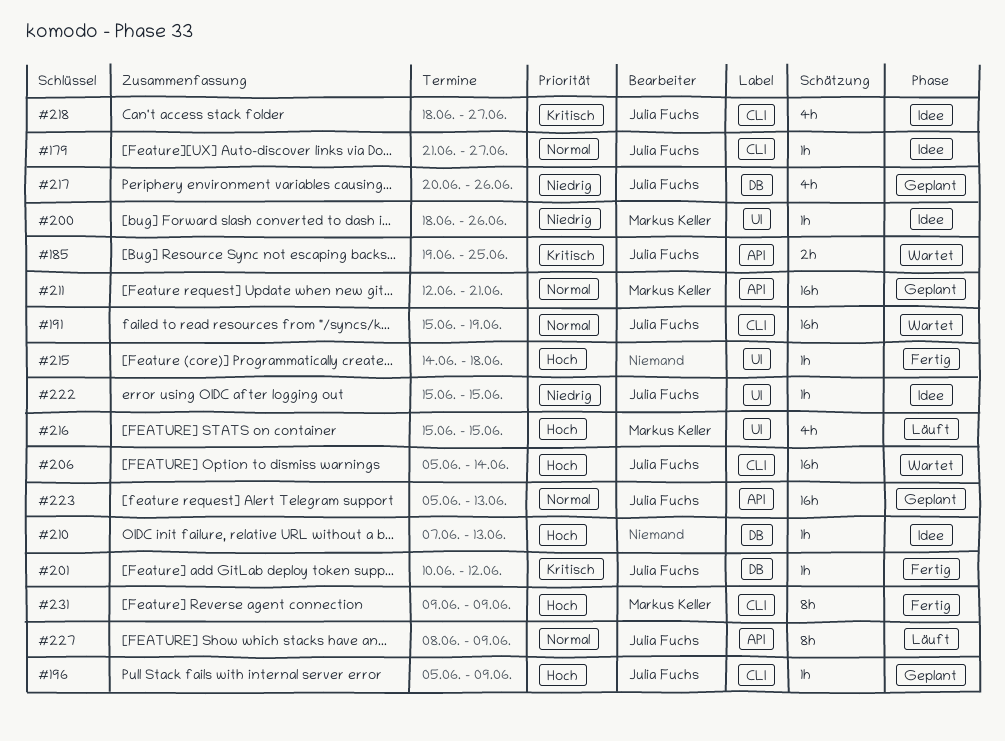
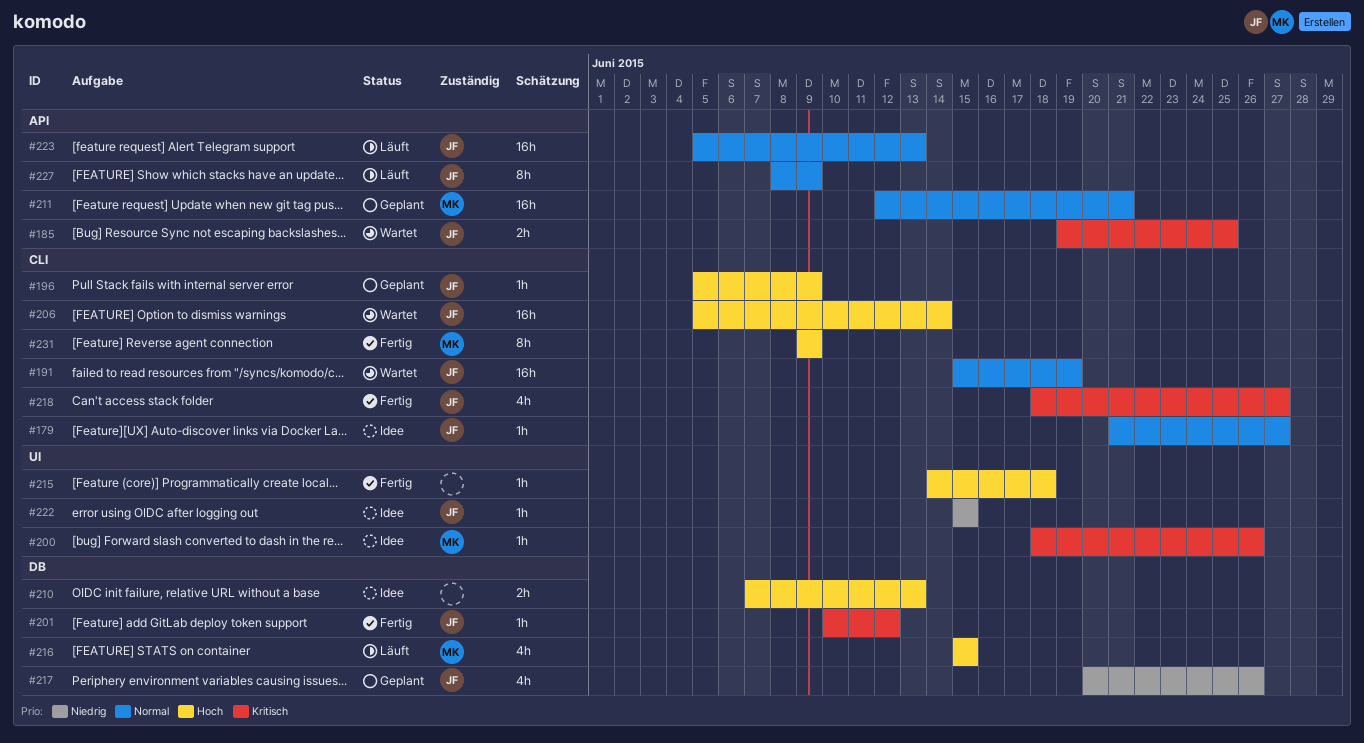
#200, priority: Niedrig -> Kritisch
#210, estimate: 1h -> 2h
#216, label: UI -> DB
#218, status: Idee -> Fertig
#223, status: Geplant -> Läuft

